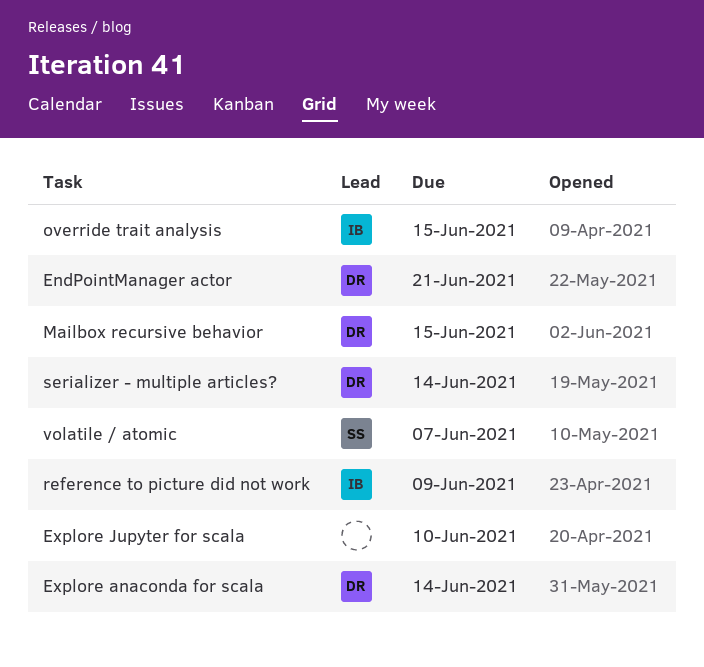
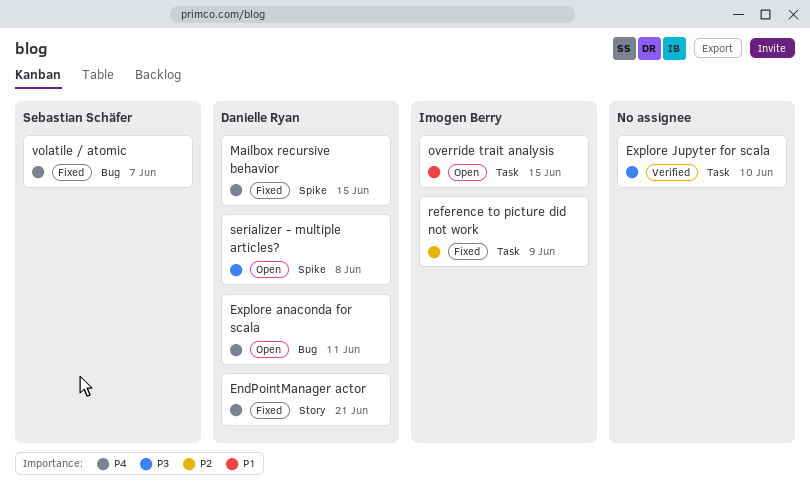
Explore anaconda for scala, due: Jun 14 -> Jun 11
serializer - multiple articles?, due: Jun 14 -> Jun 8

